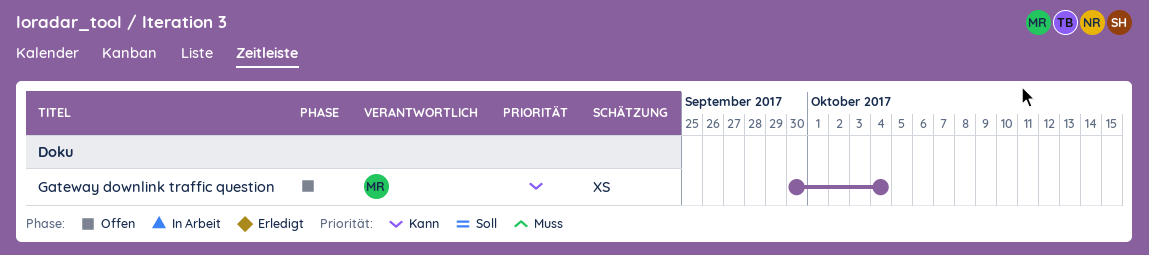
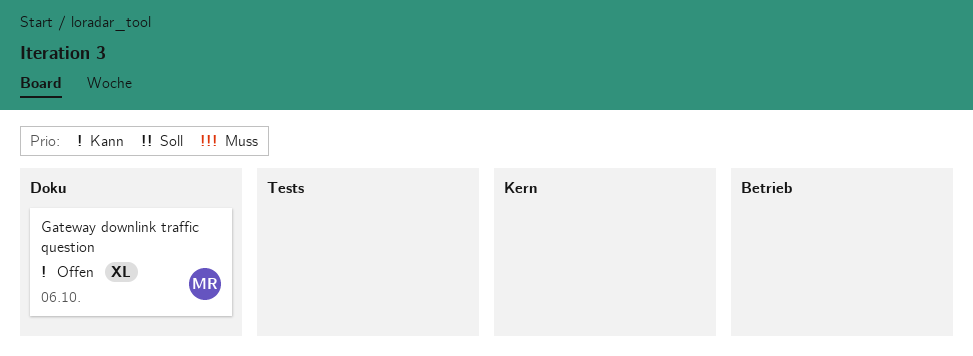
Gateway downlink traffic question, estimate: XS -> XL
Gateway downlink traffic question, due: Oct 4 -> Oct 6

